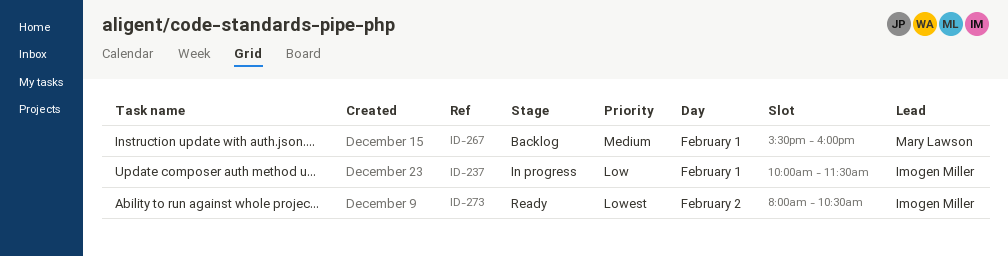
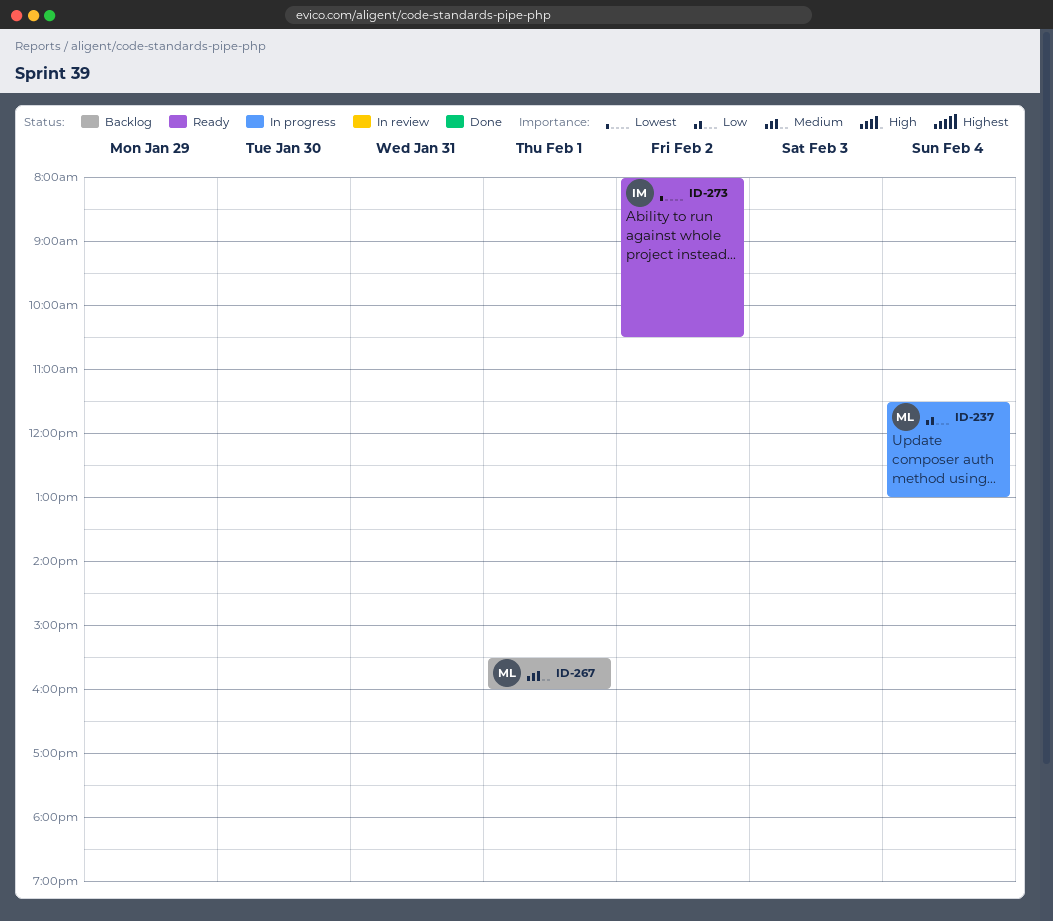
ID-237, owner: Imogen Miller -> Mary Lawson
ID-237, day: Feb 1 -> Feb 4
ID-237, begins: 10:00 -> 11:30
ID-237, ends: 11:30 -> 13:00

